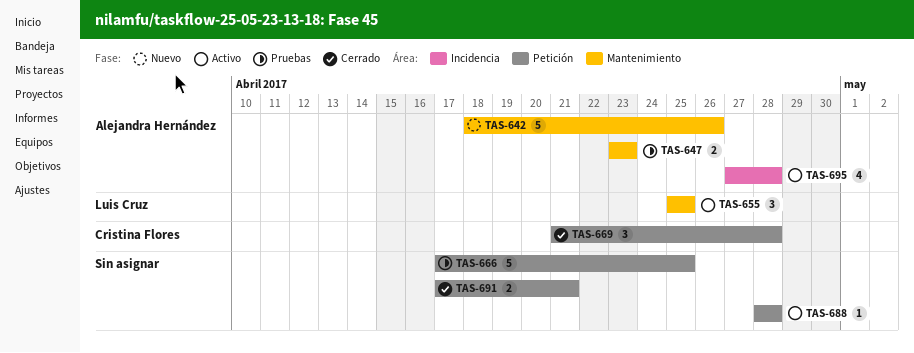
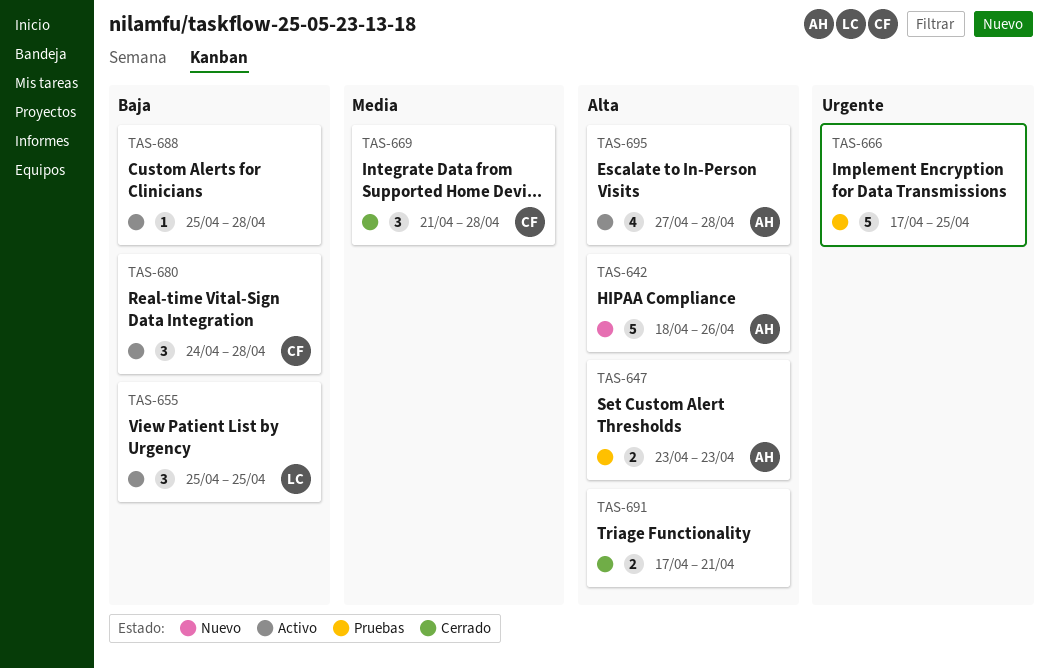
TAS-680: none -> present
TAS-688, start: Apr 28 -> Apr 25

